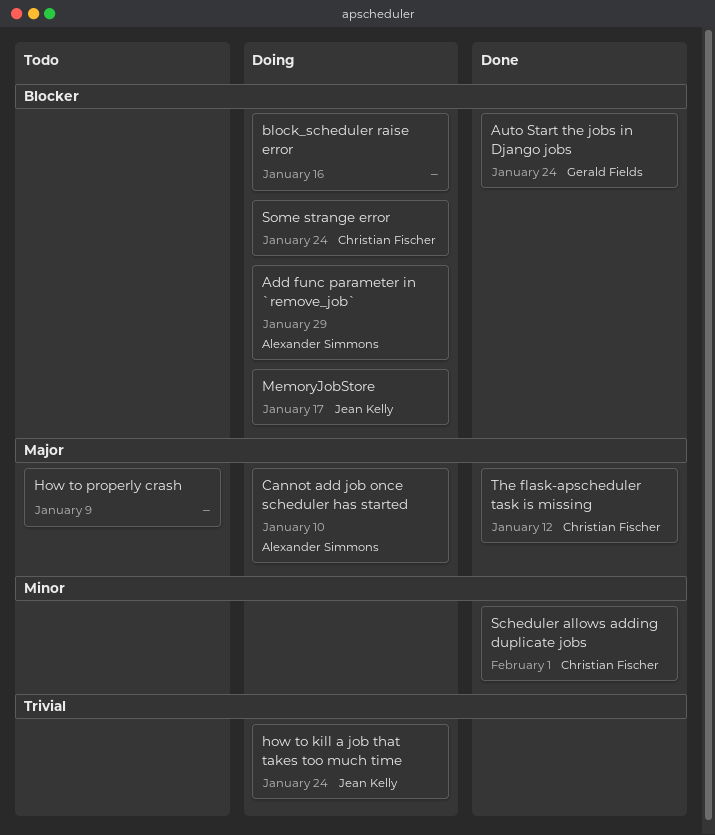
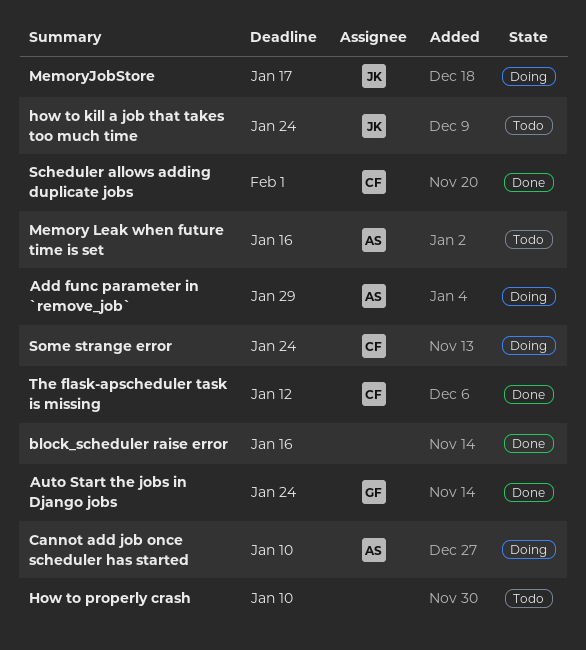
block_scheduler raise error, status: Doing -> Done
how to kill a job that takes too much time, status: Doing -> Todo
How to properly crash, due: Jan 9 -> Jan 10
Memory Leak when future time is set: none -> present

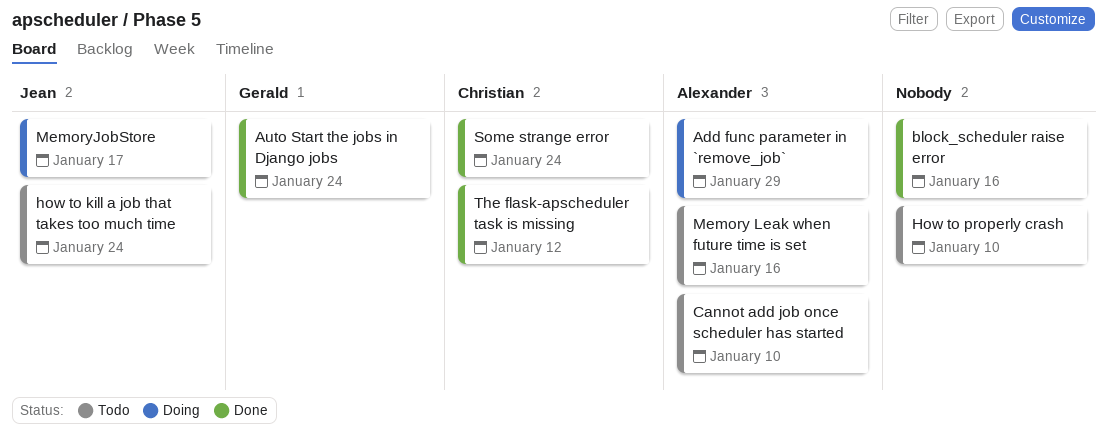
Cannot add job once scheduler has started, status: Doing -> Todo
Scheduler allows adding duplicate jobs: present -> none
Some strange error, status: Doing -> Done

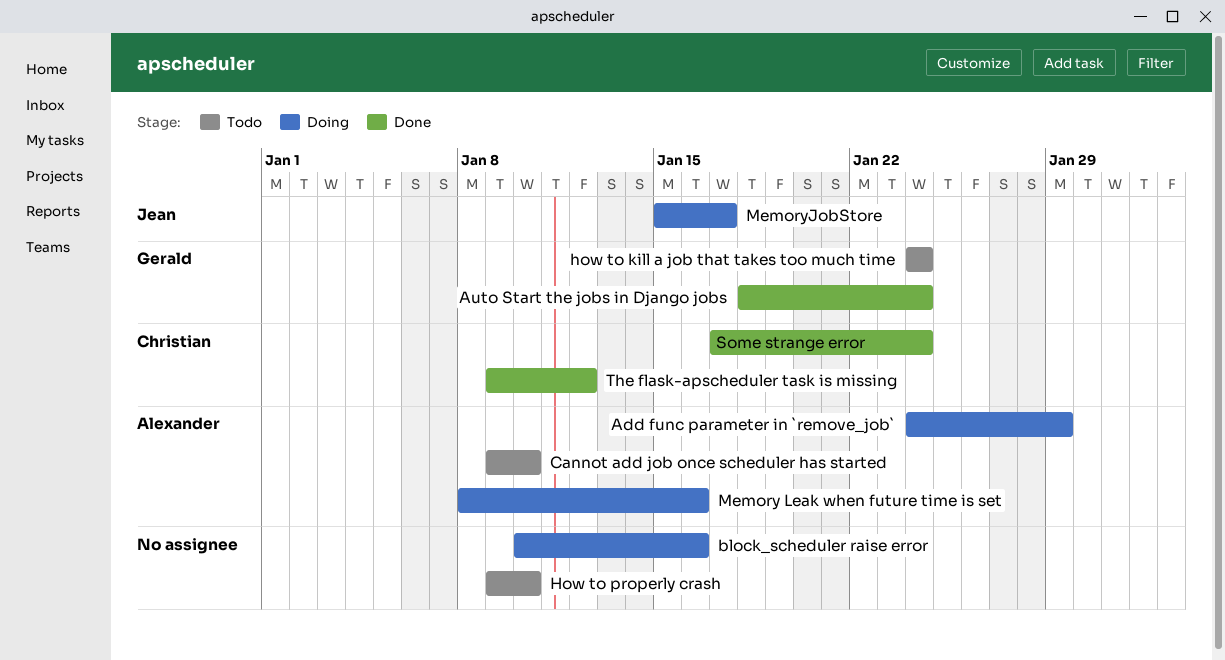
block_scheduler raise error, status: Done -> Doing
how to kill a job that takes too much time, owner: Jean -> Gerald
Memory Leak when future time is set, status: Todo -> Doing

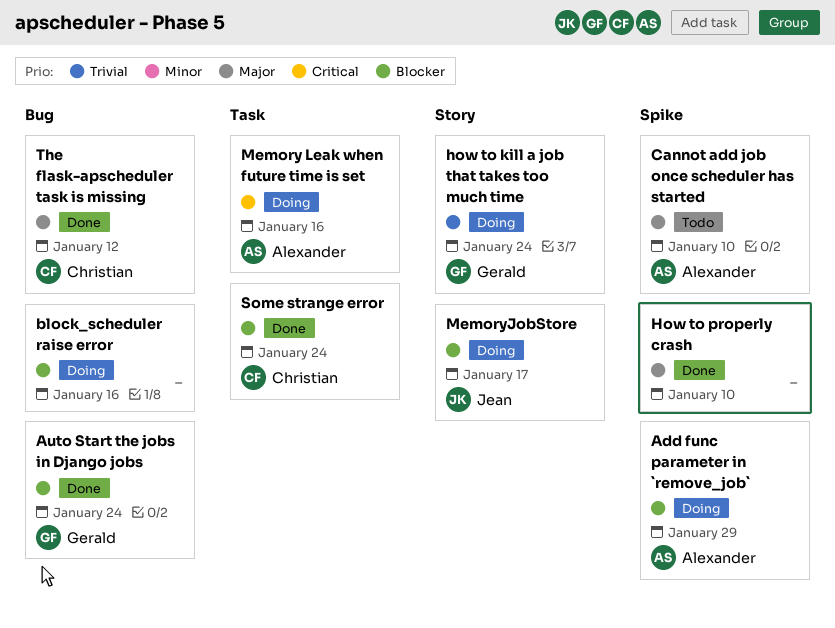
how to kill a job that takes too much time, status: Todo -> Doing
How to properly crash, status: Todo -> Done

